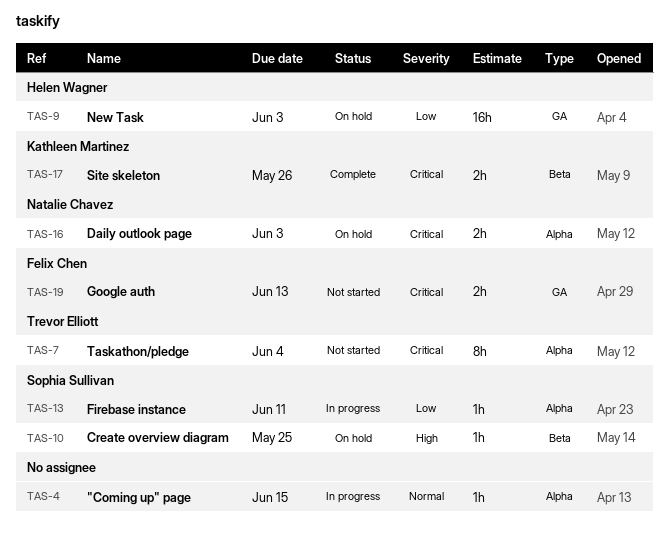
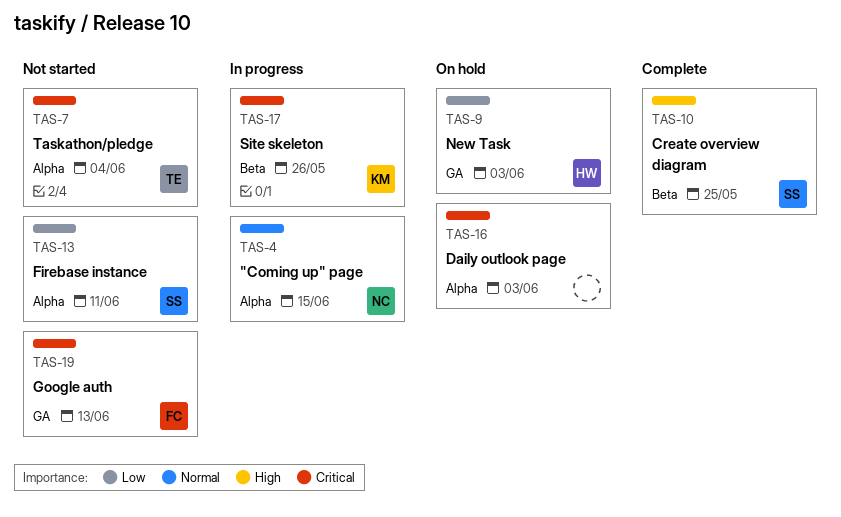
TAS-4, owner: none -> Natalie Chavez
TAS-10, status: On hold -> Complete
TAS-13, status: In progress -> Not started
TAS-16, owner: Natalie Chavez -> none
TAS-17, status: Complete -> In progress

